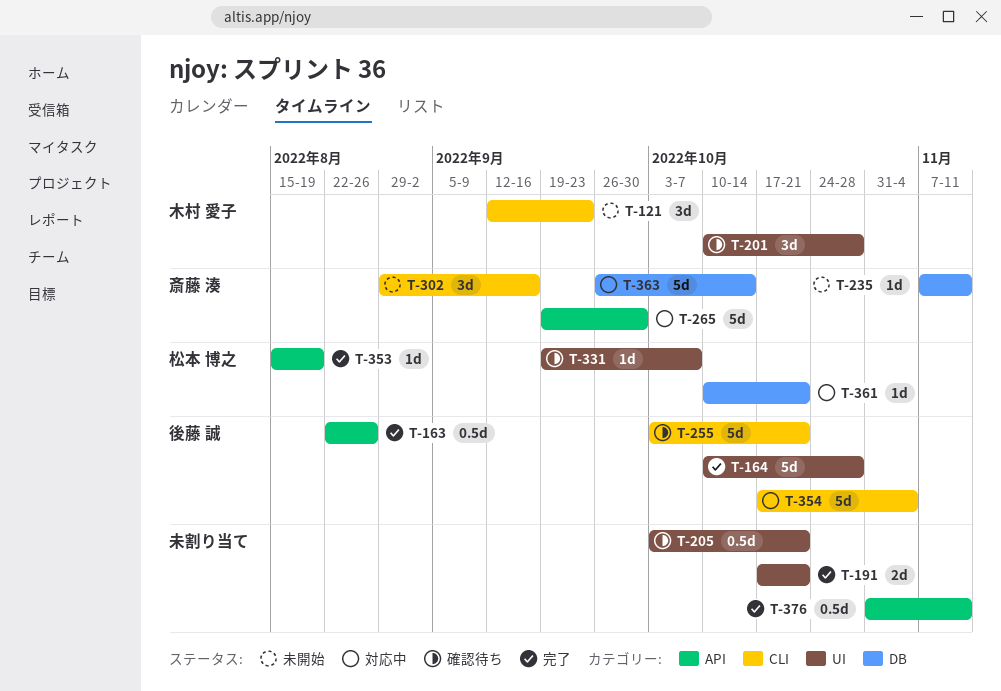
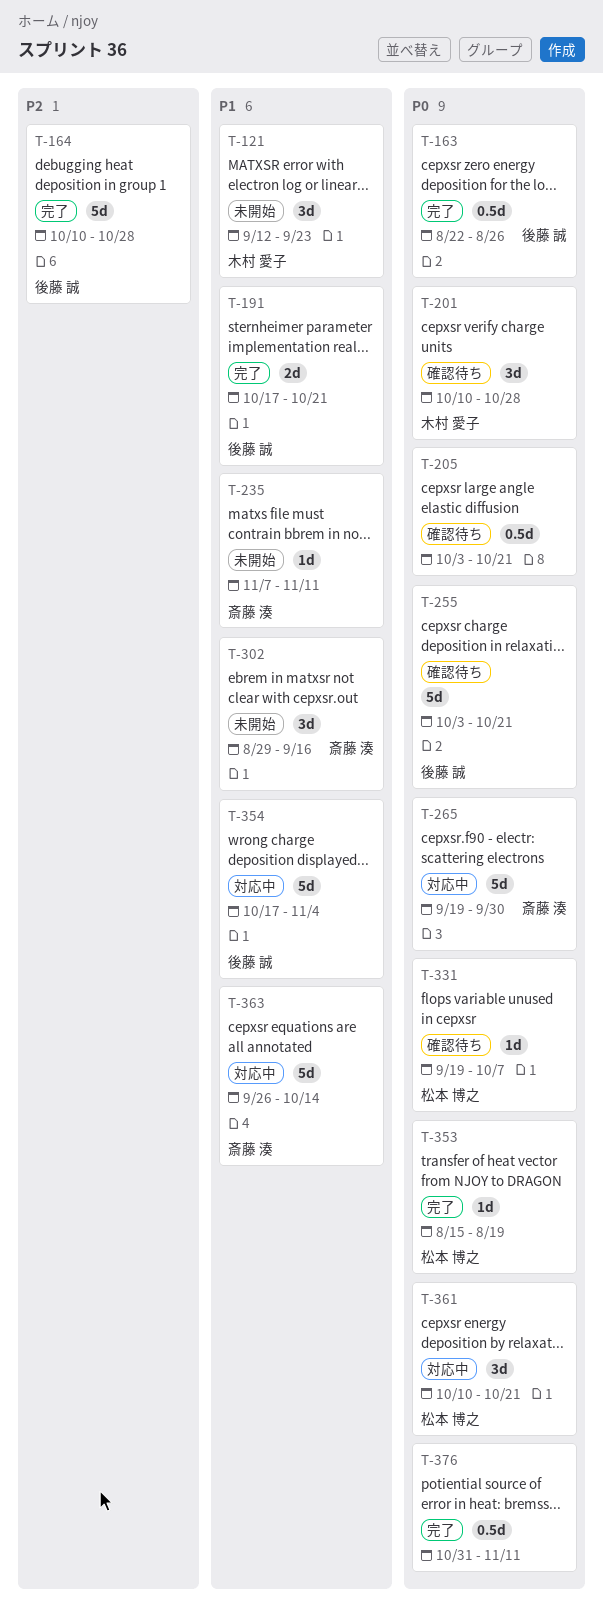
T-191, owner: none -> 後藤 誠
T-361, estimate: 1d -> 3d

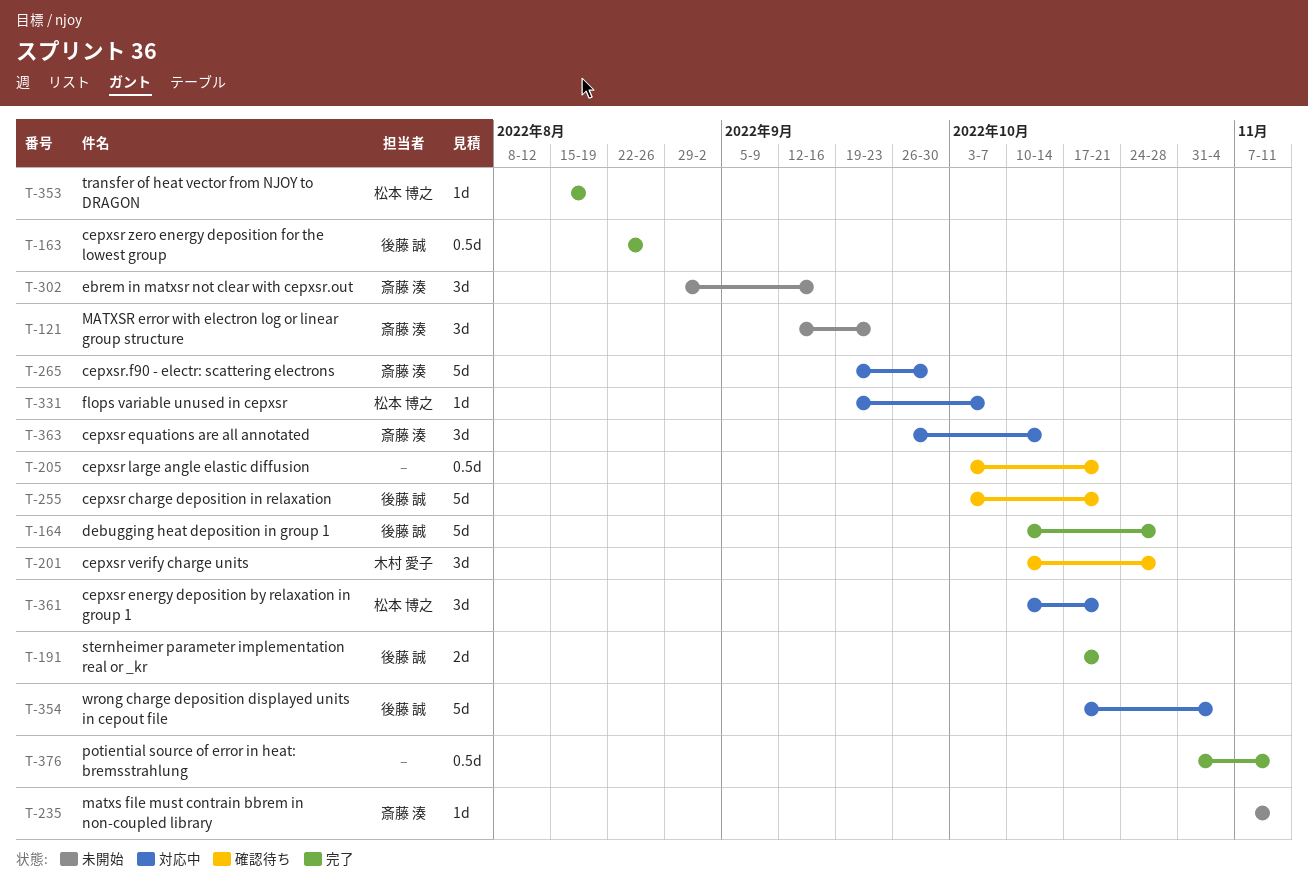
T-121, owner: 木村 愛子 -> 斎藤 湊
T-331, status: 確認待ち -> 対応中
T-363, estimate: 5d -> 3d

